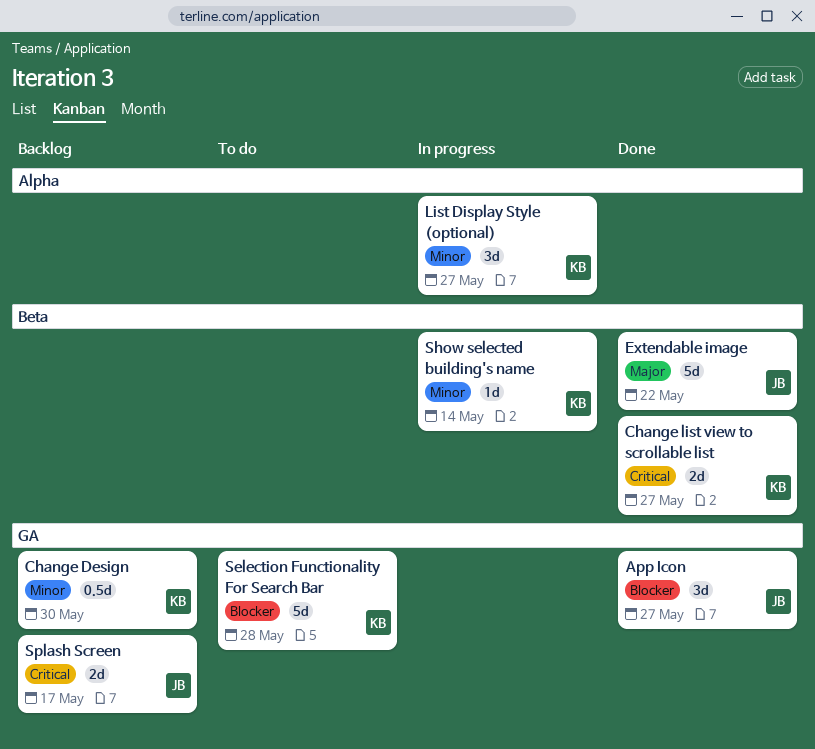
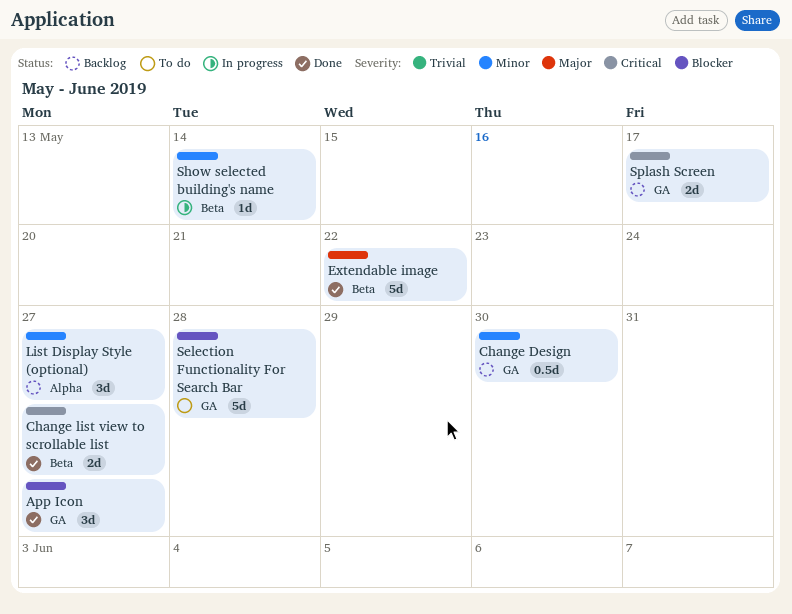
List Display Style (optional), status: In progress -> Backlog

